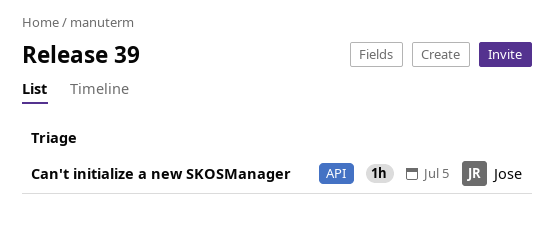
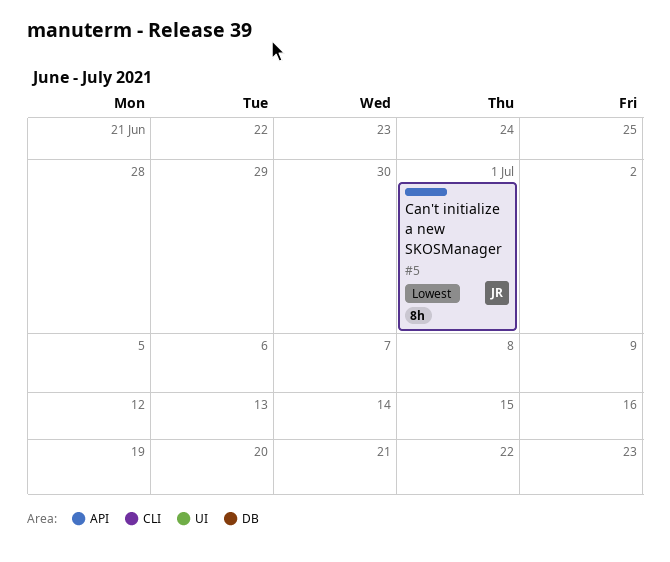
Can't initialize a new SKOSManager, estimate: 1h -> 8h
Can't initialize a new SKOSManager, due: Jul 5 -> Jul 1

